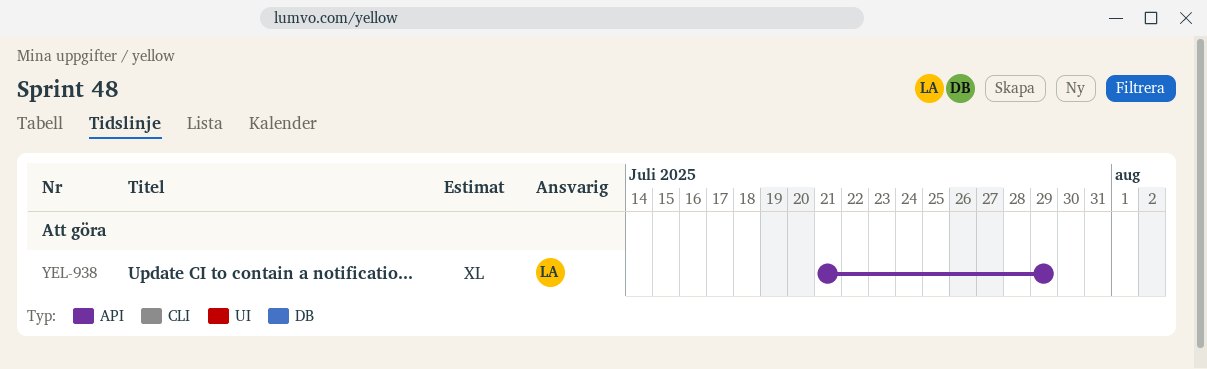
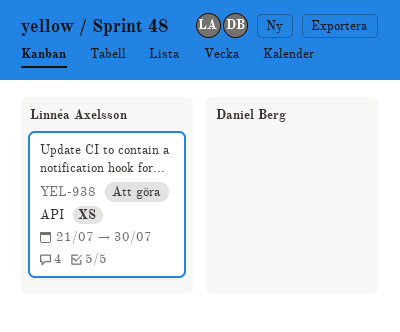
YEL-938, estimate: XL -> XS
YEL-938, due: Jul 29 -> Jul 30

